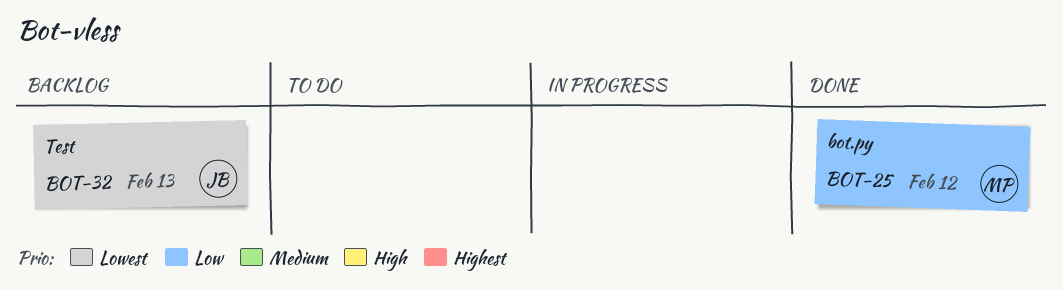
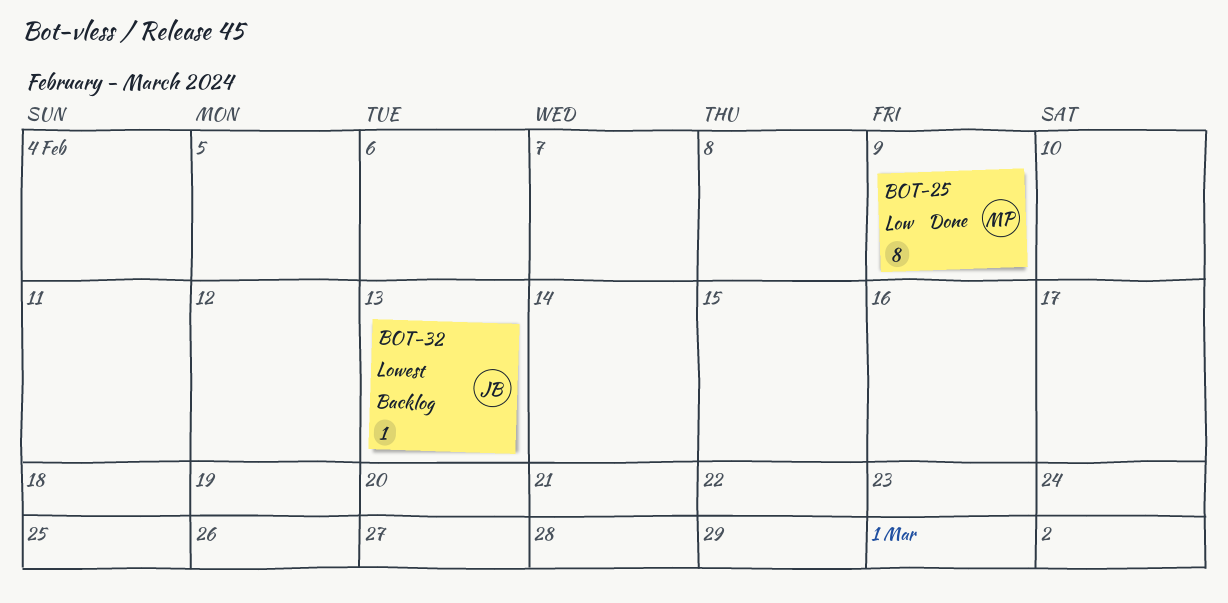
BOT-25, due: Feb 12 -> Feb 9

